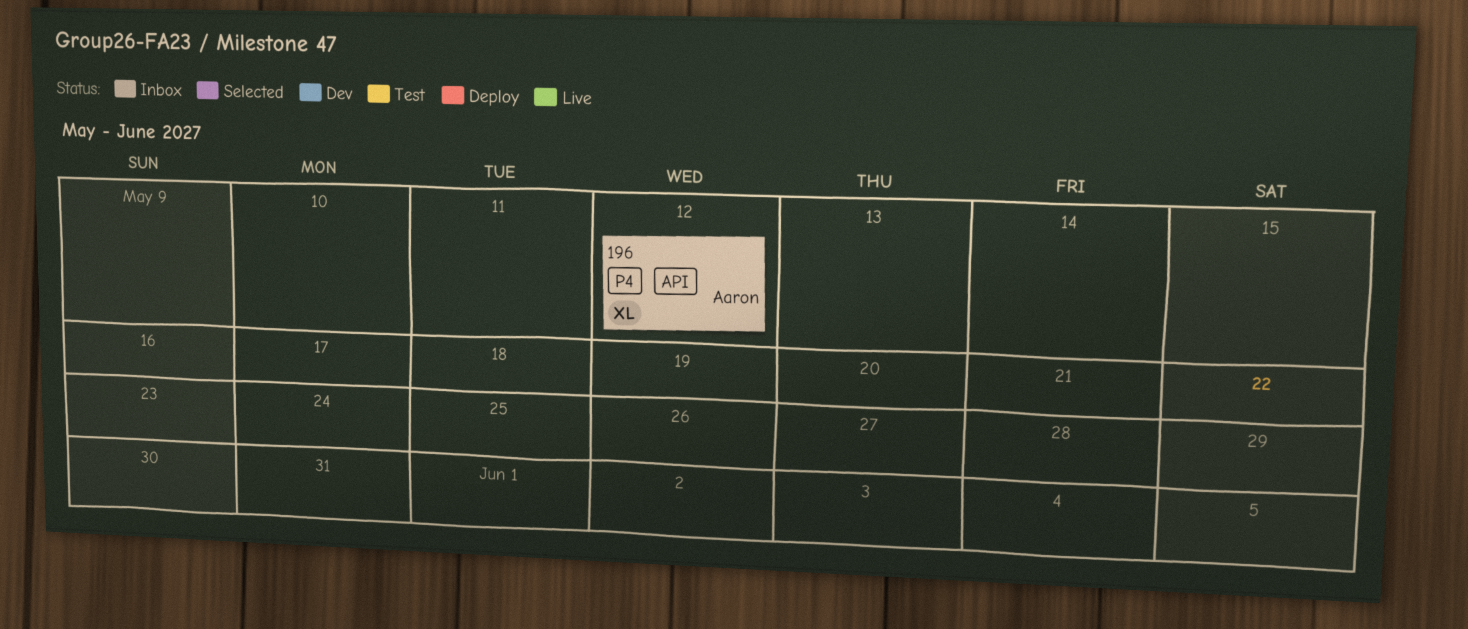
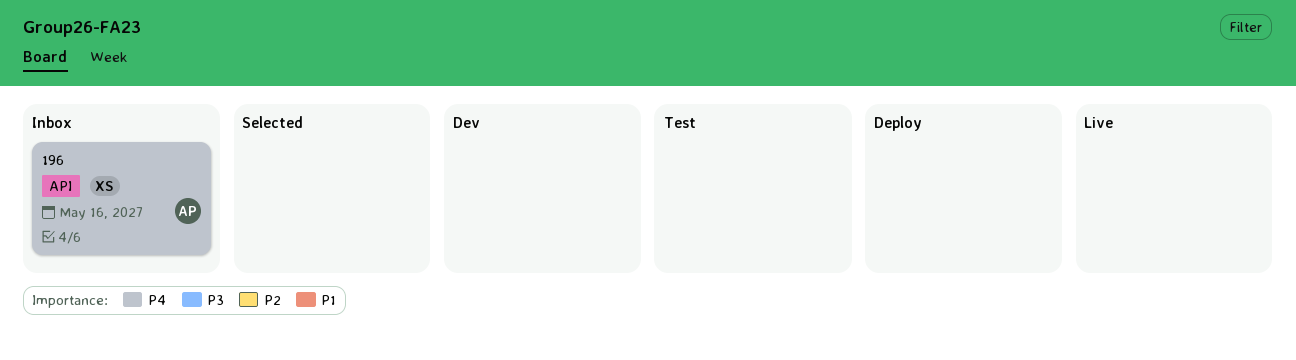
196, estimate: XL -> XS
196, due: May 12 -> May 16

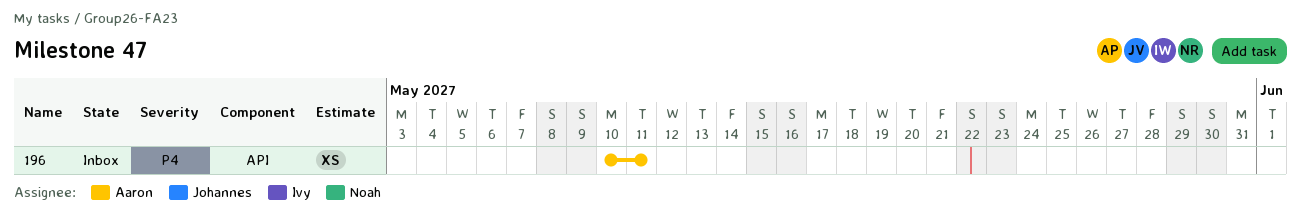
196, due: May 16 -> May 11

